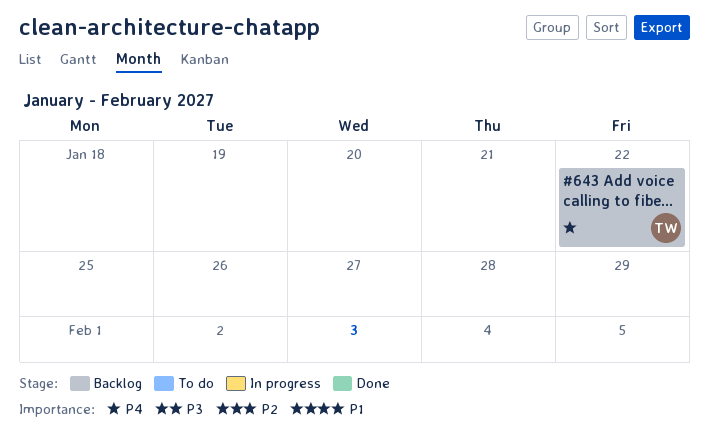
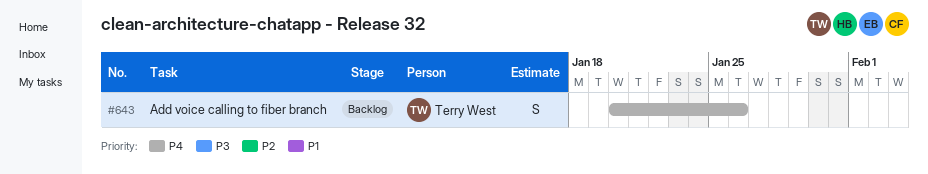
#643, due: Jan 22 -> Jan 26

